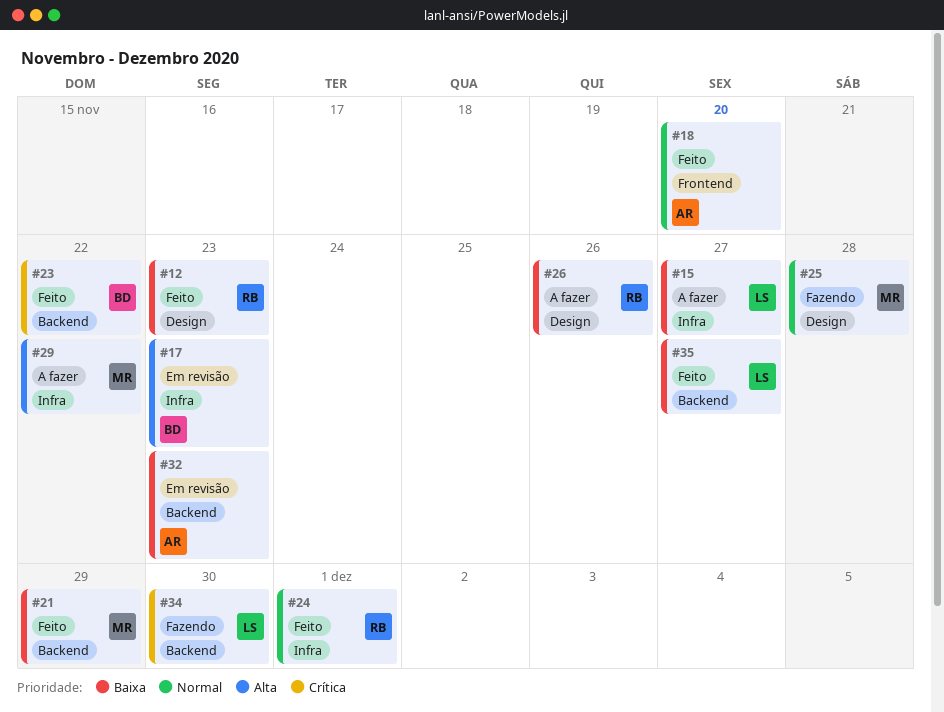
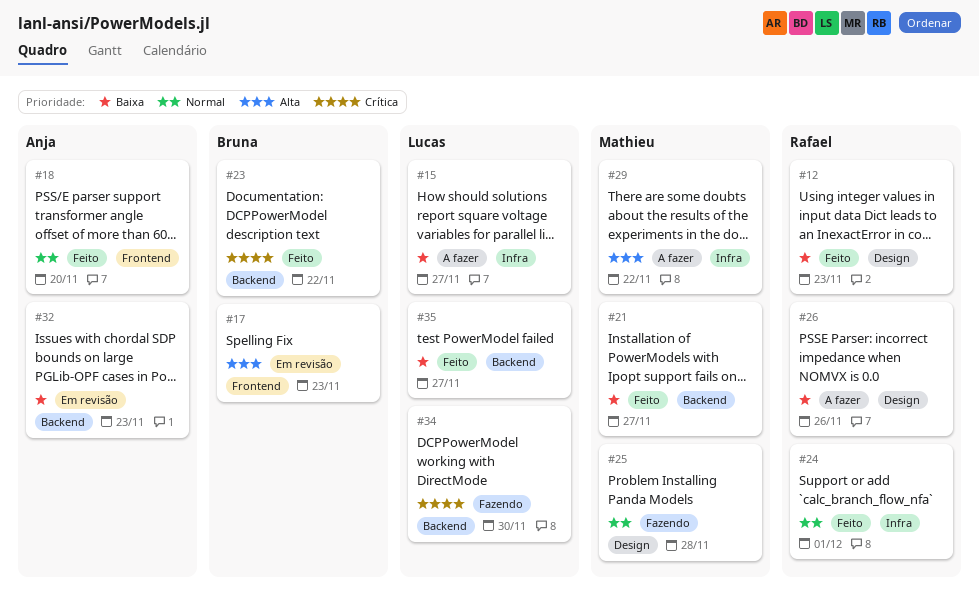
#17, label: Infra -> Frontend
#21, due: Nov 29 -> Nov 27

